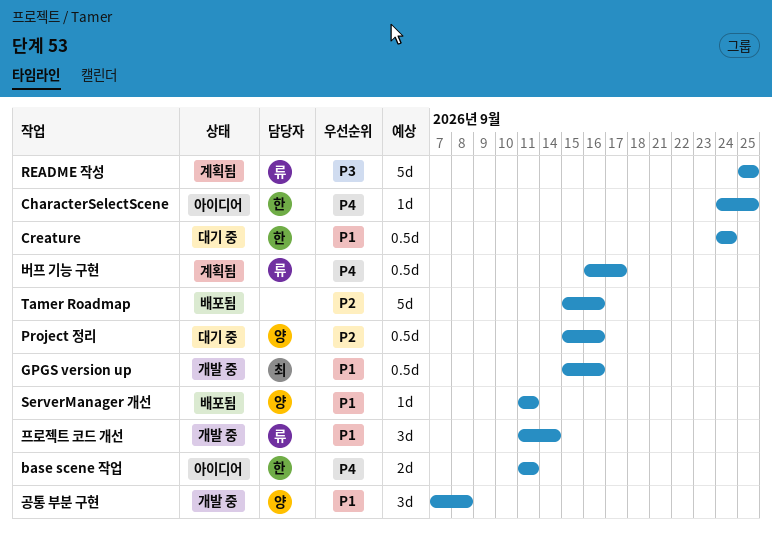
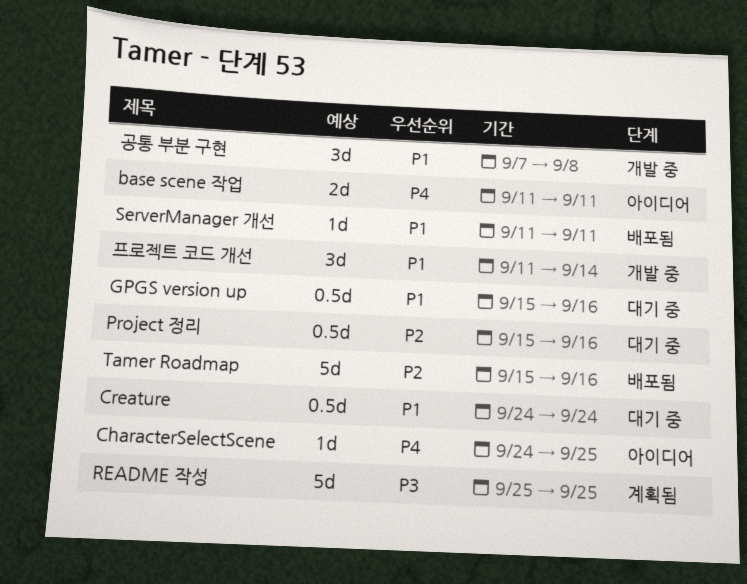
GPGS version up, status: 개발 중 -> 대기 중
버프 기능 구현: present -> none

